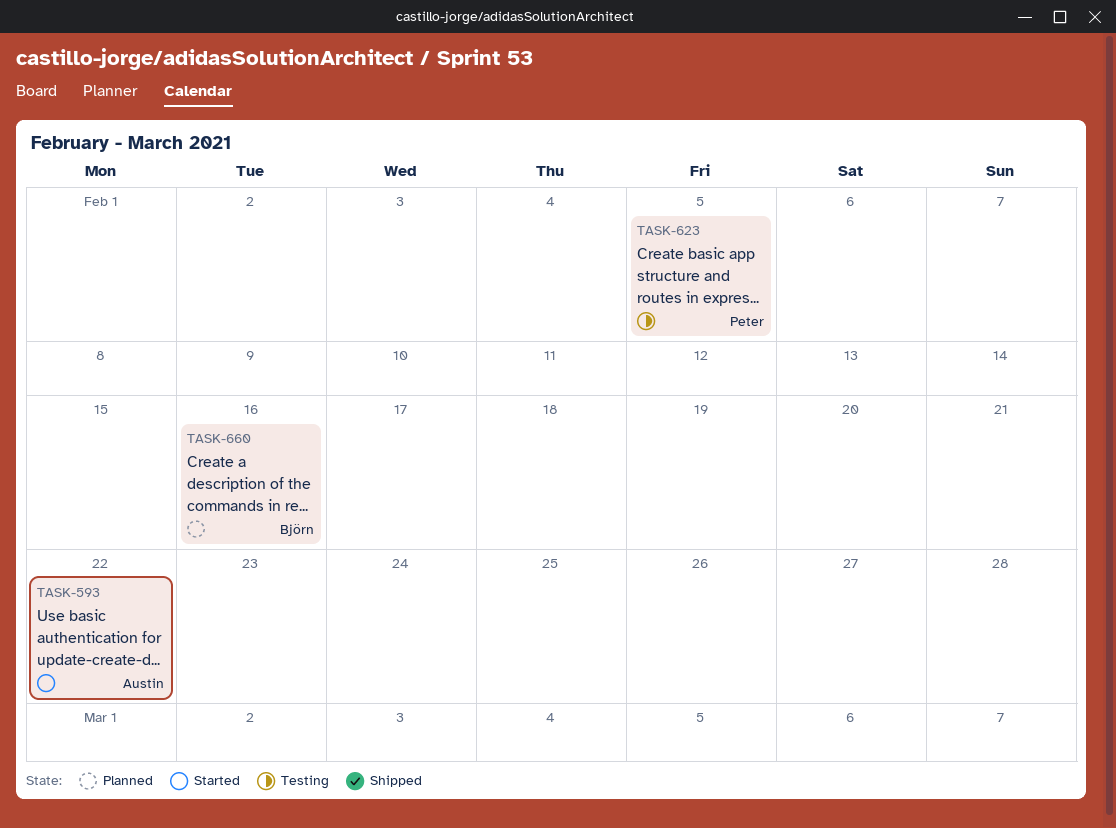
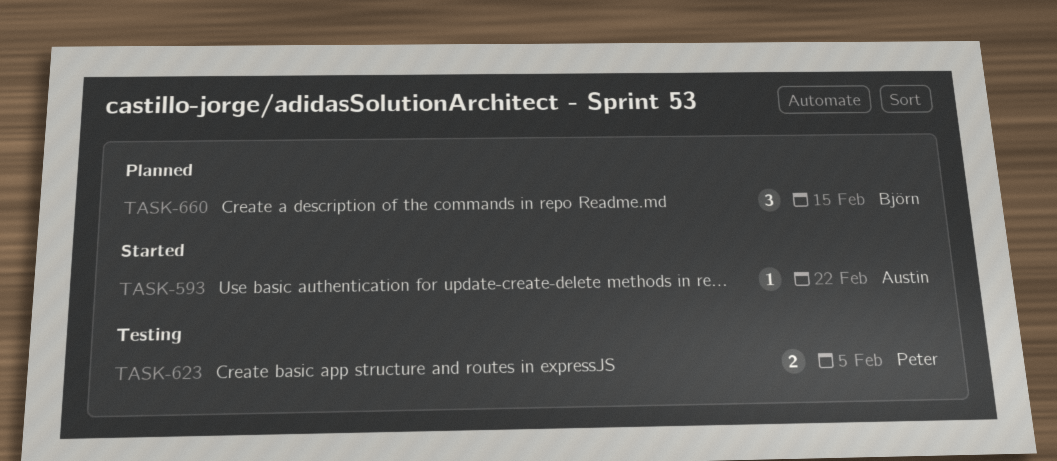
TASK-660, due: Feb 16 -> Feb 15

